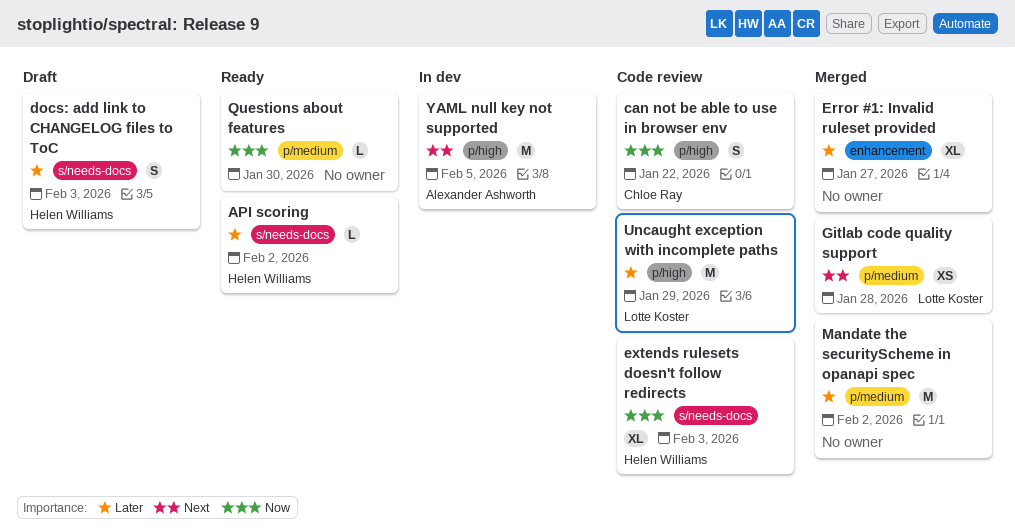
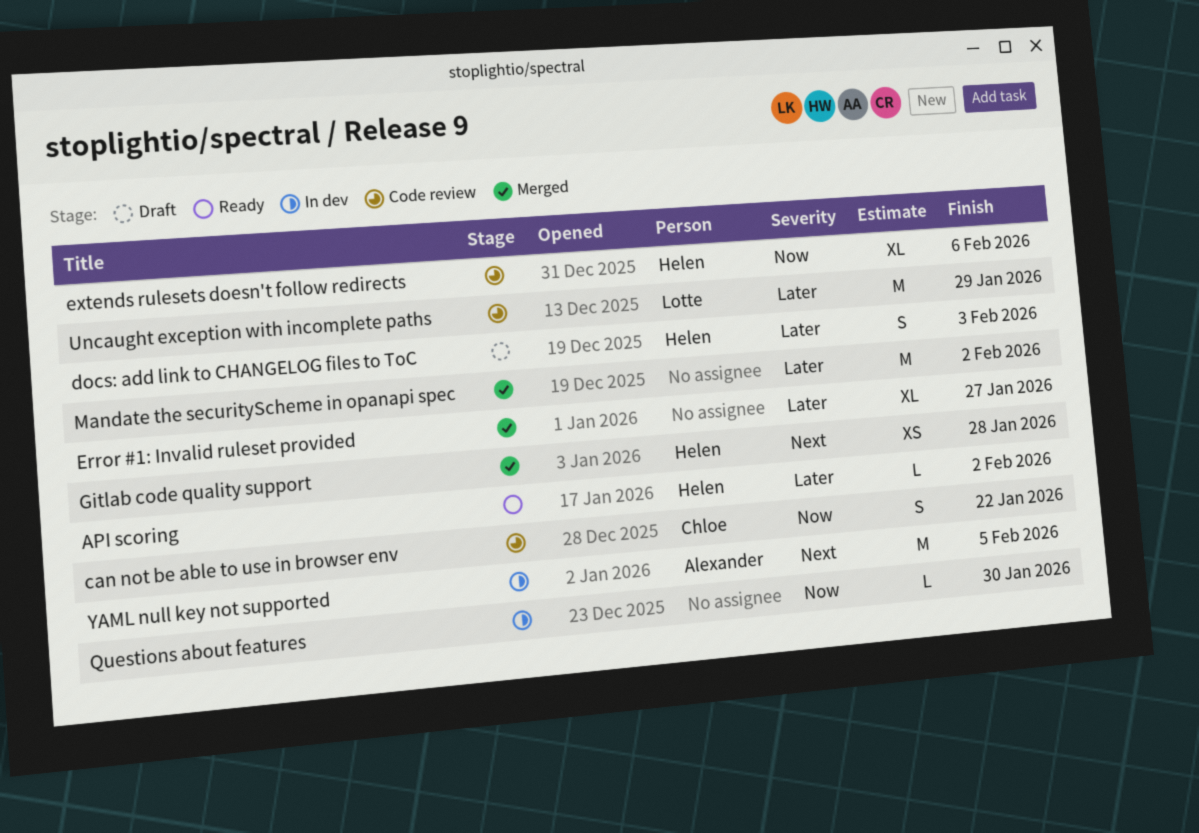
extends rulesets doesn't follow redirects, due: Feb 3 -> Feb 6
Gitlab code quality support, owner: Lotte Koster -> Helen Williams
Questions about features, status: Ready -> In dev

